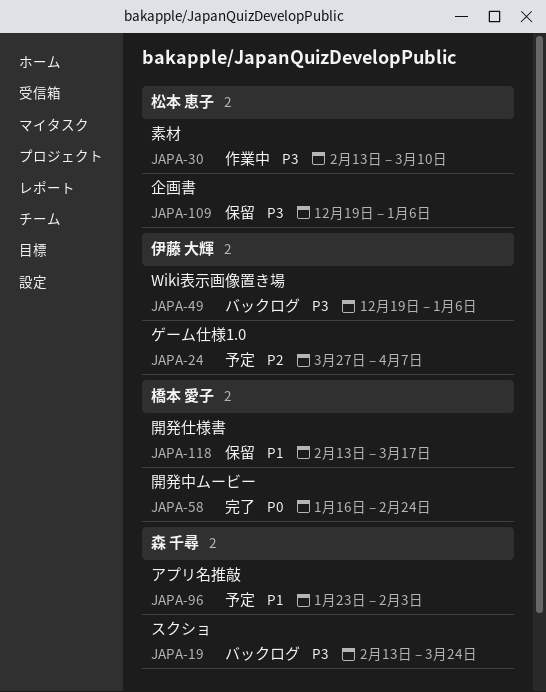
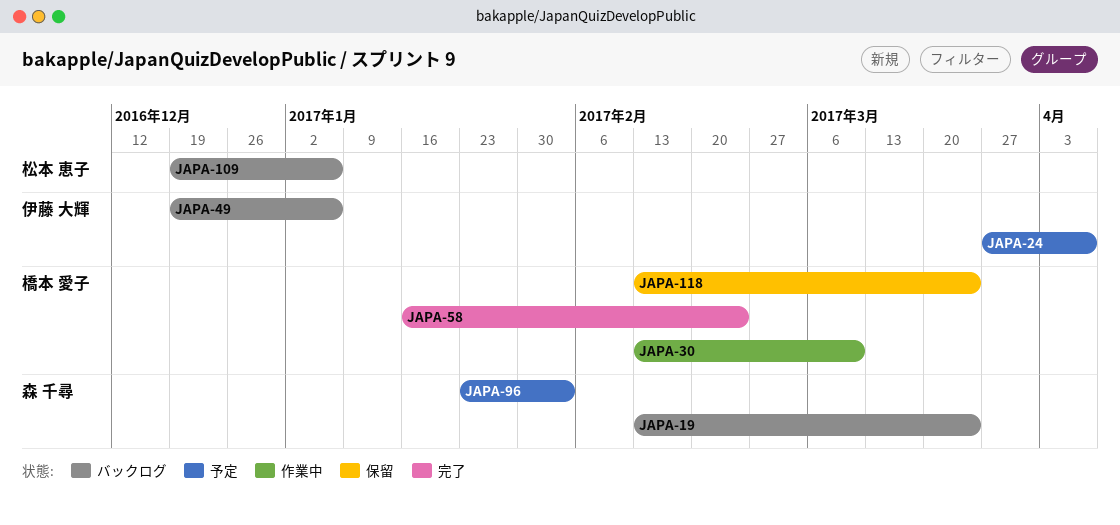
JAPA-30, owner: 松本 恵子 -> 橋本 愛子
JAPA-109, status: 保留 -> バックログ
JAPA-118, due: Mar 17 -> Mar 24

